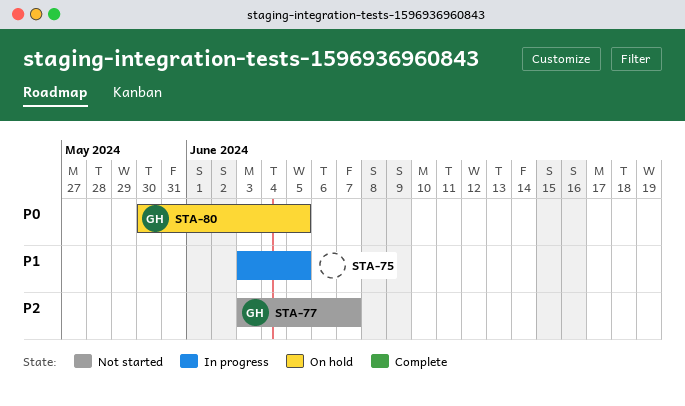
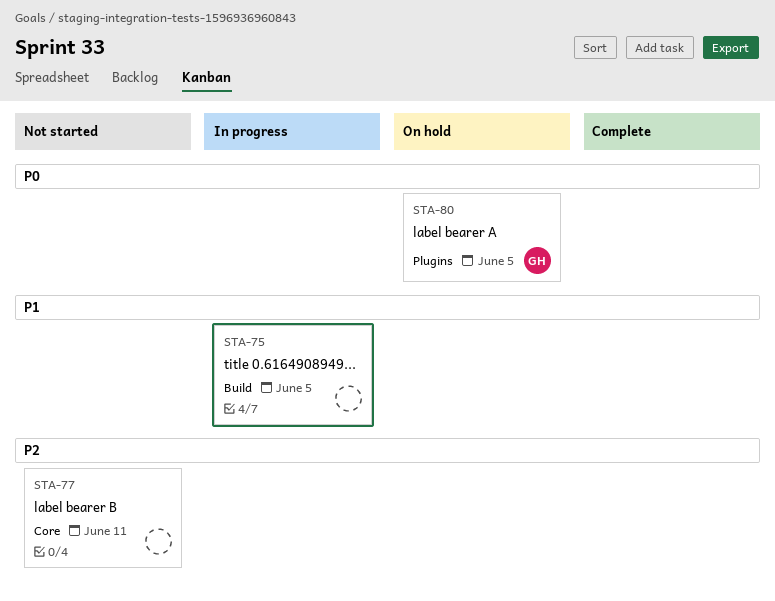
STA-77, owner: GH -> none
STA-77, due: Jun 7 -> Jun 11

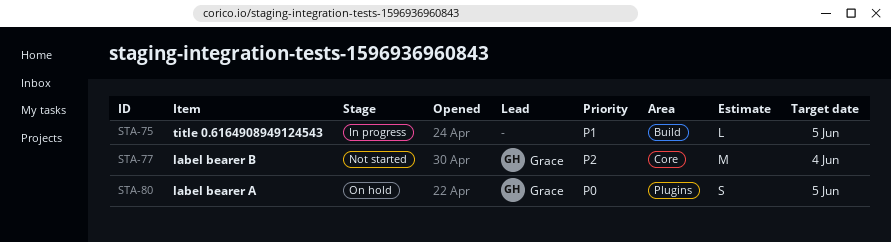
STA-77, owner: none -> Grace
STA-77, due: Jun 11 -> Jun 4

